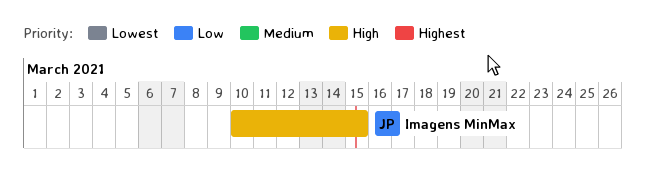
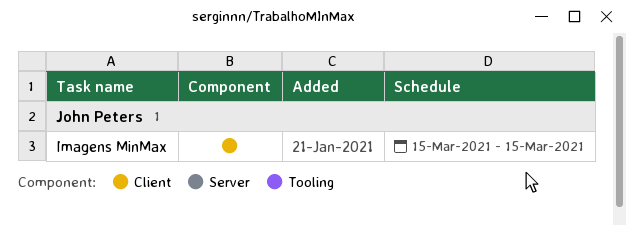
Imagens MinMax, start: Mar 10 -> Mar 15

